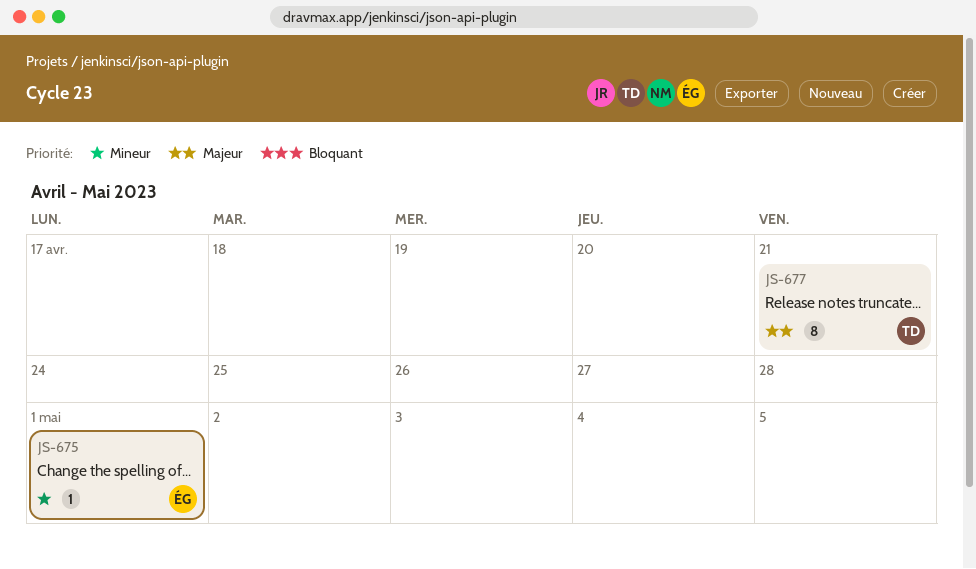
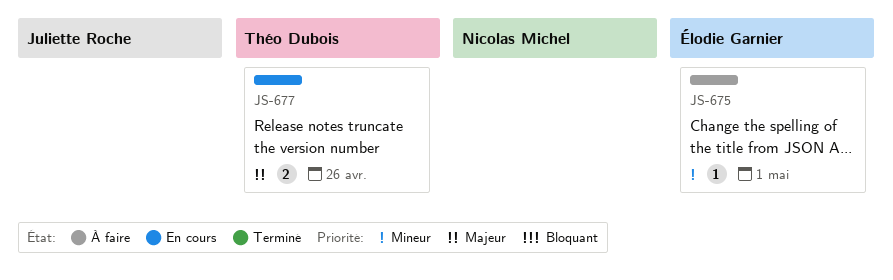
JS-677, estimate: 8 -> 2
JS-677, due: Apr 21 -> Apr 26

